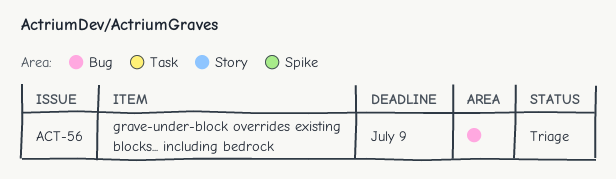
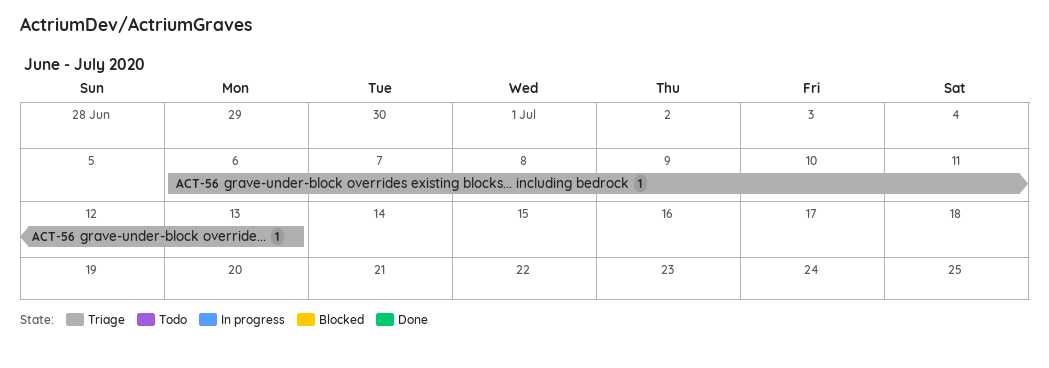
ACT-56, due: Jul 9 -> Jul 13

